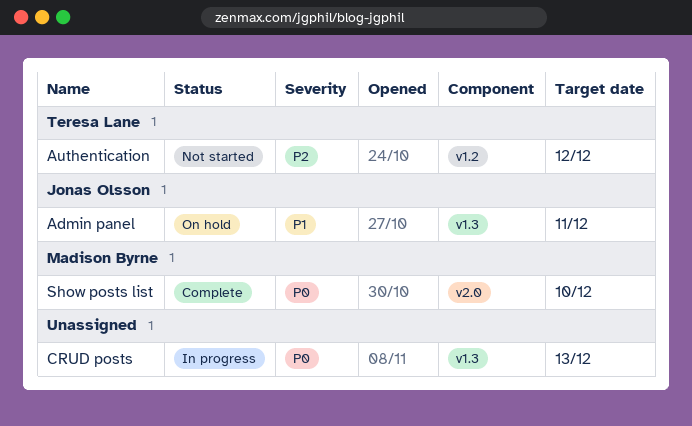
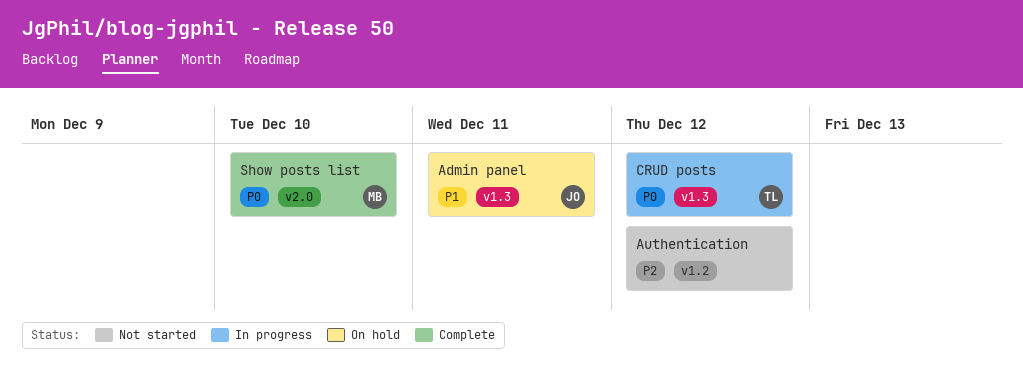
Authentication, owner: Teresa Lane -> none
CRUD posts, owner: none -> Teresa Lane
CRUD posts, due: Dec 13 -> Dec 12

